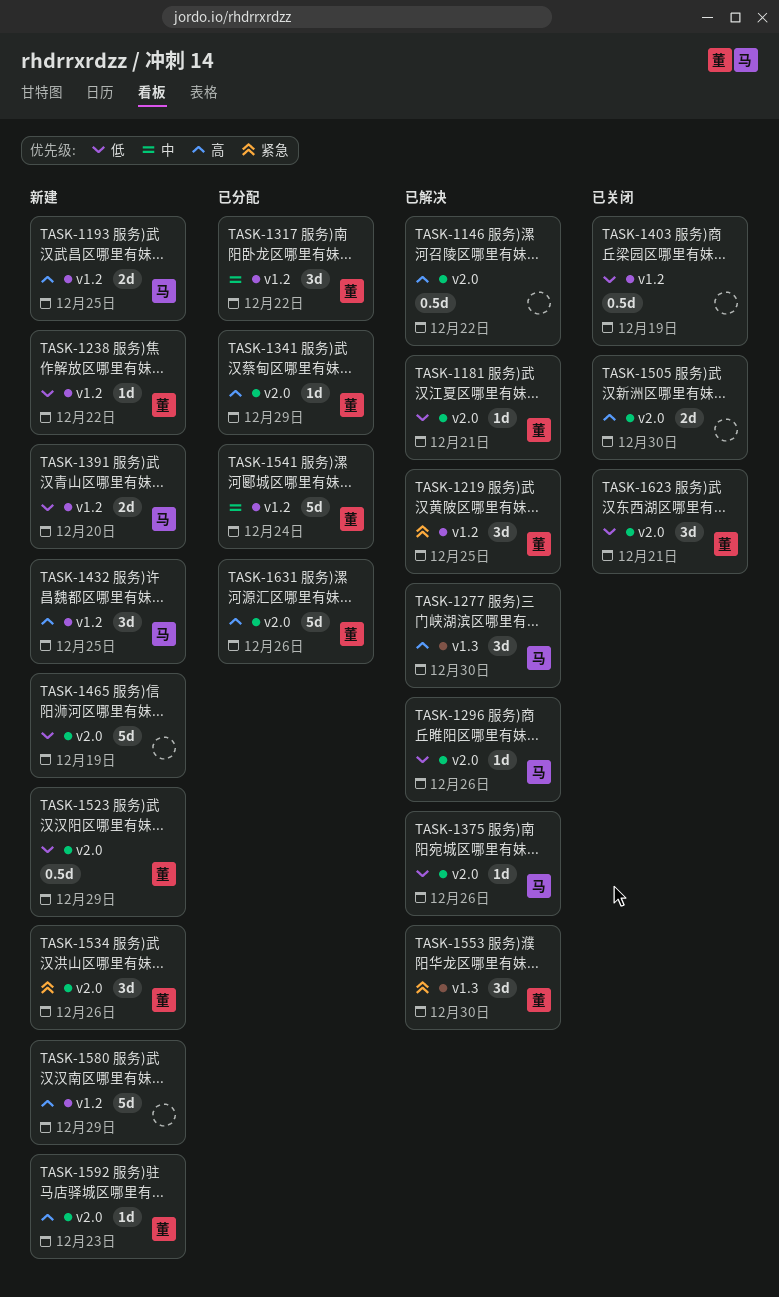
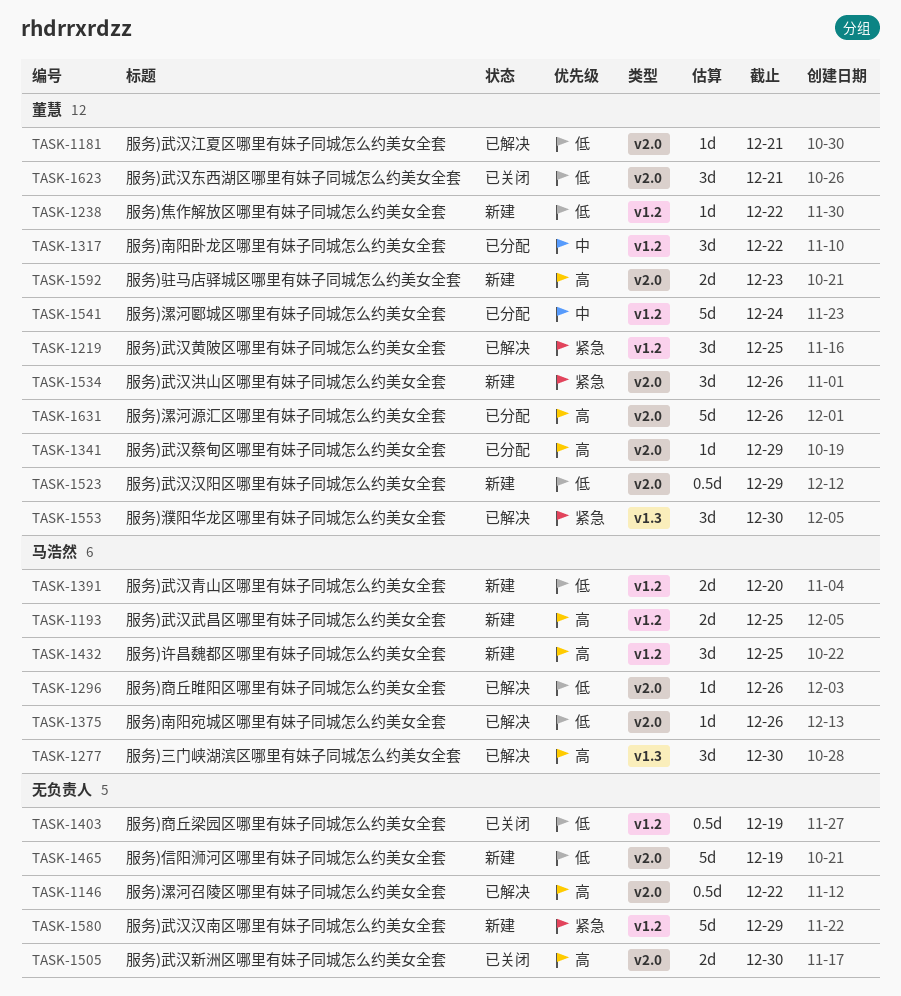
TASK-1580, priority: 高 -> 紧急
TASK-1592, estimate: 1d -> 2d

